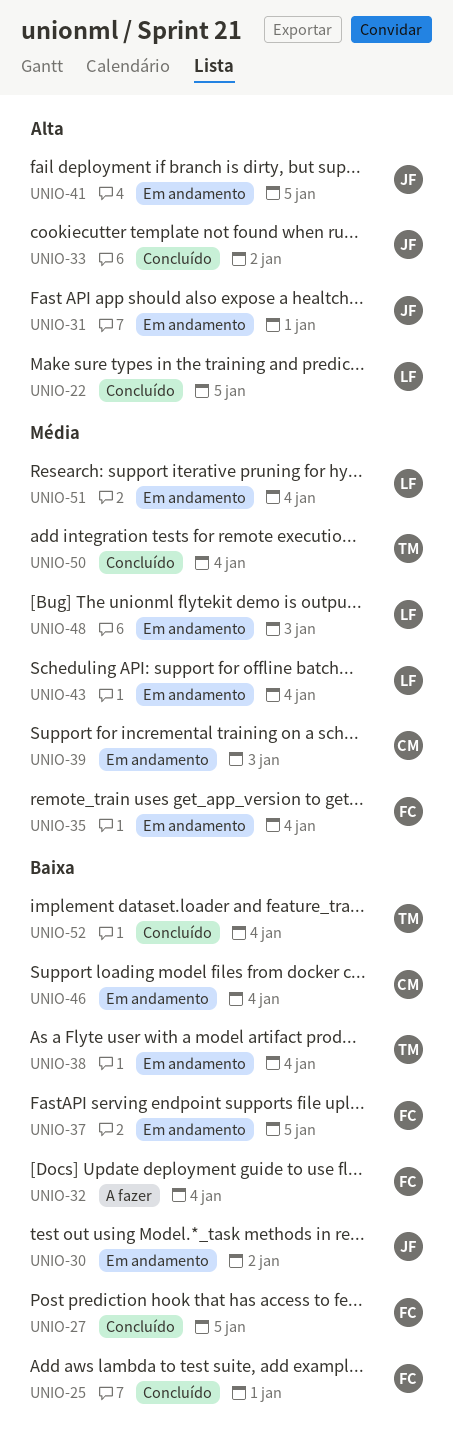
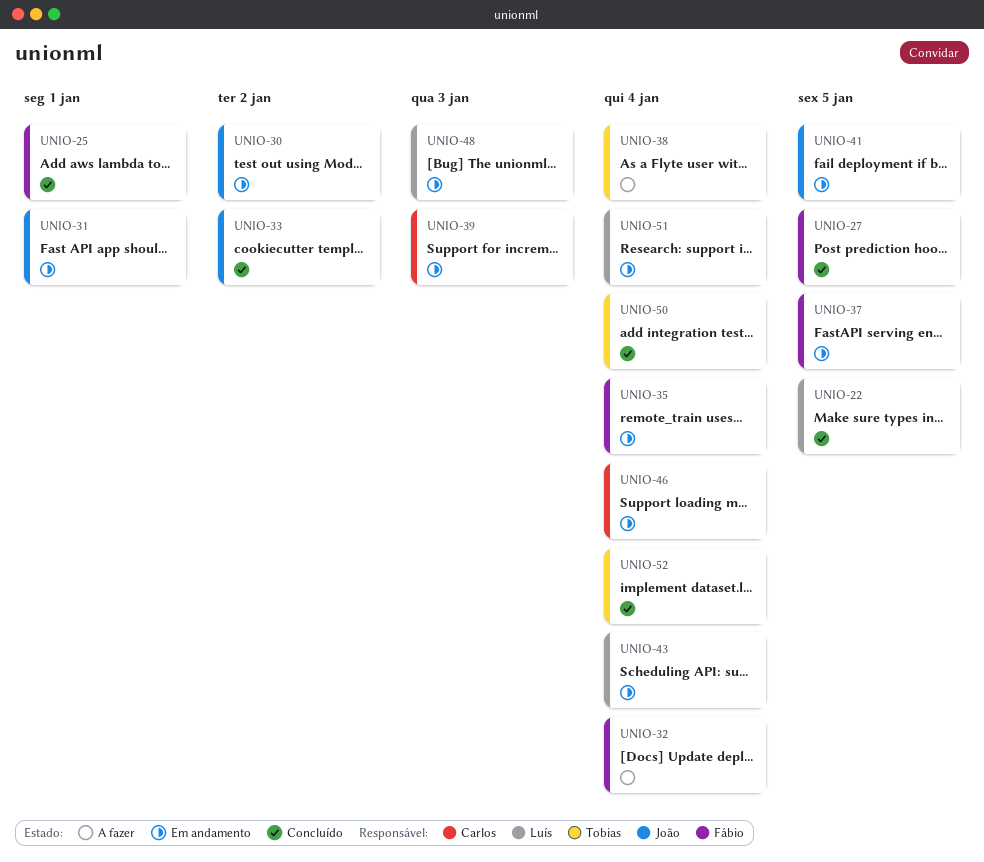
UNIO-38, status: Em andamento -> A fazer

